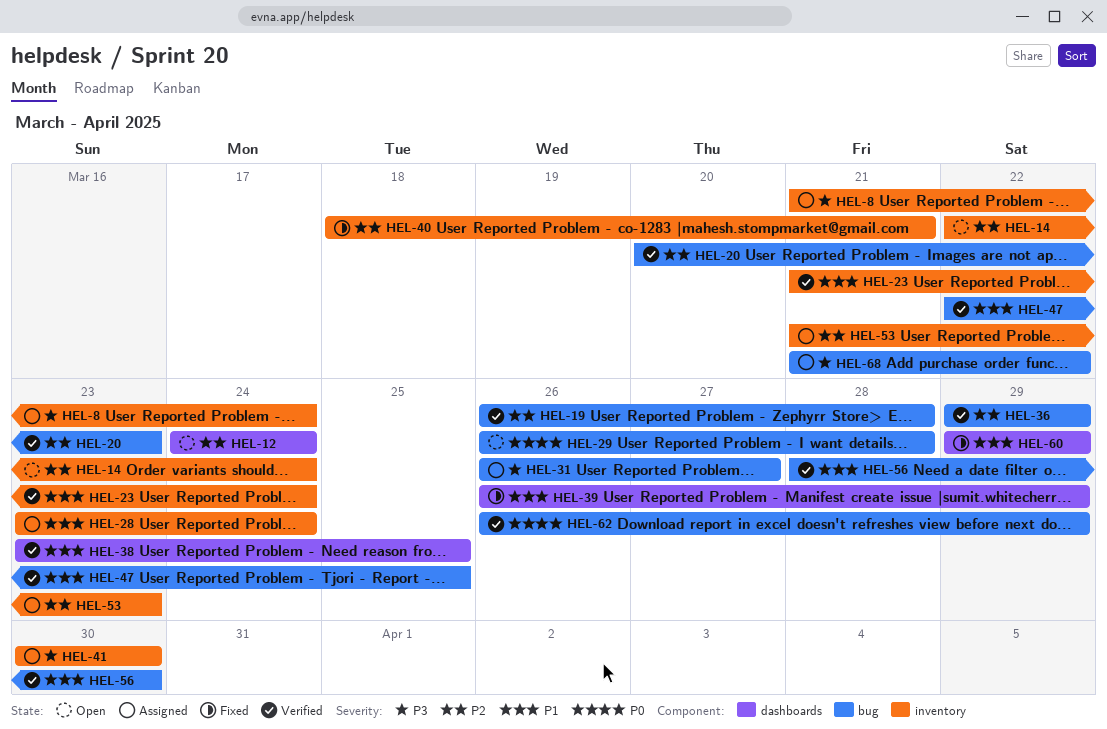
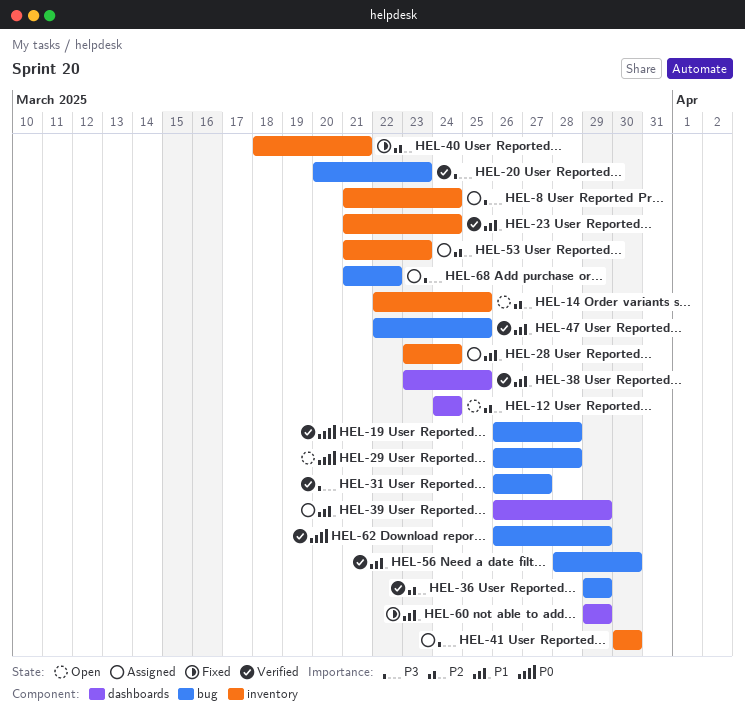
HEL-14, due: Mar 24 -> Mar 25
HEL-19, priority: P2 -> P0
HEL-20, priority: P2 -> P3
HEL-31, status: Assigned -> Verified
HEL-39, status: Fixed -> Assigned

